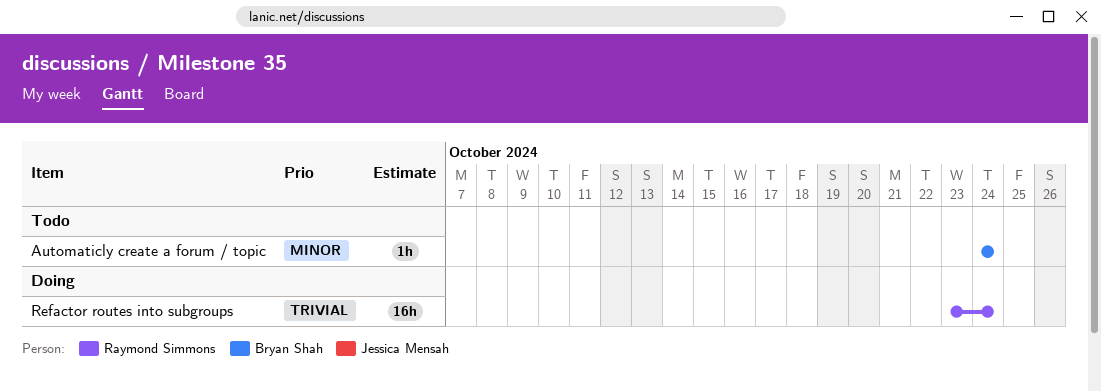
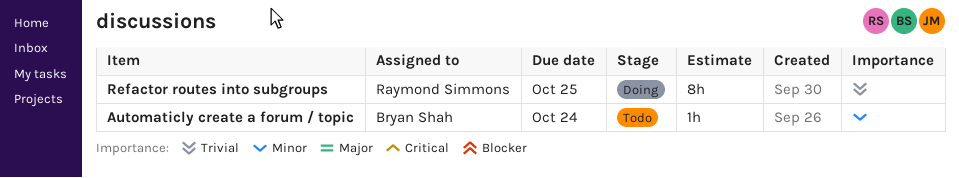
Refactor routes into subgroups, estimate: 16h -> 8h
Refactor routes into subgroups, due: Oct 24 -> Oct 25

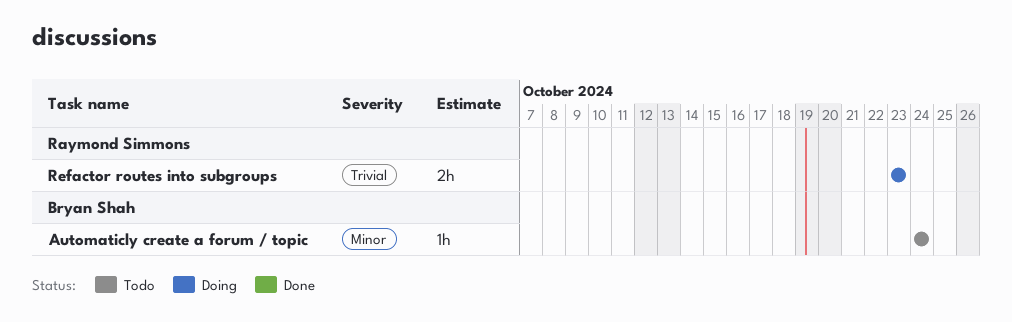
Refactor routes into subgroups, estimate: 8h -> 2h
Refactor routes into subgroups, due: Oct 25 -> Oct 23

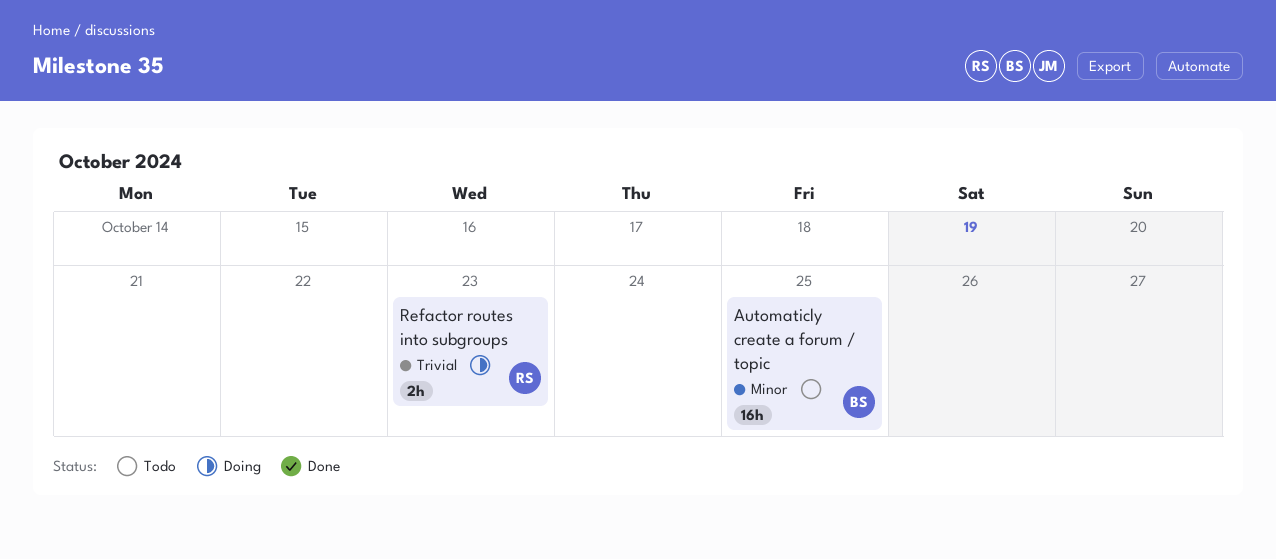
Automaticly create a forum / topic, estimate: 1h -> 16h
Automaticly create a forum / topic, due: Oct 24 -> Oct 25

